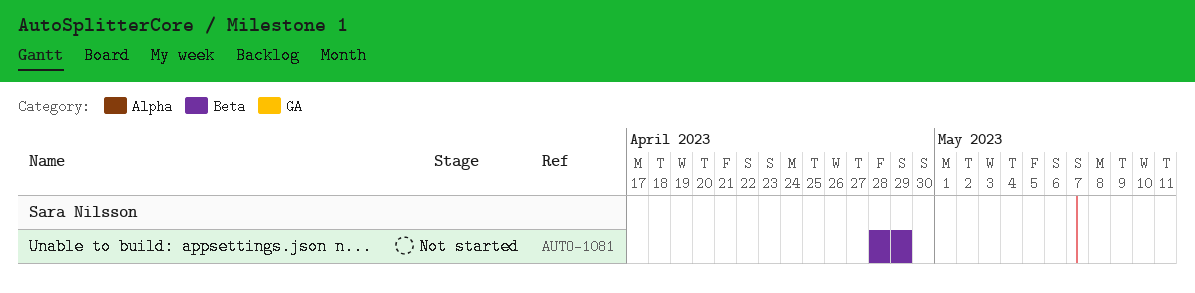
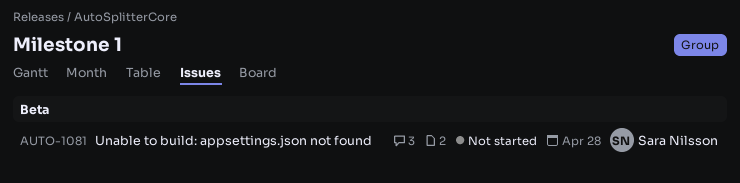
AUTO-1081, due: Apr 29 -> Apr 28

